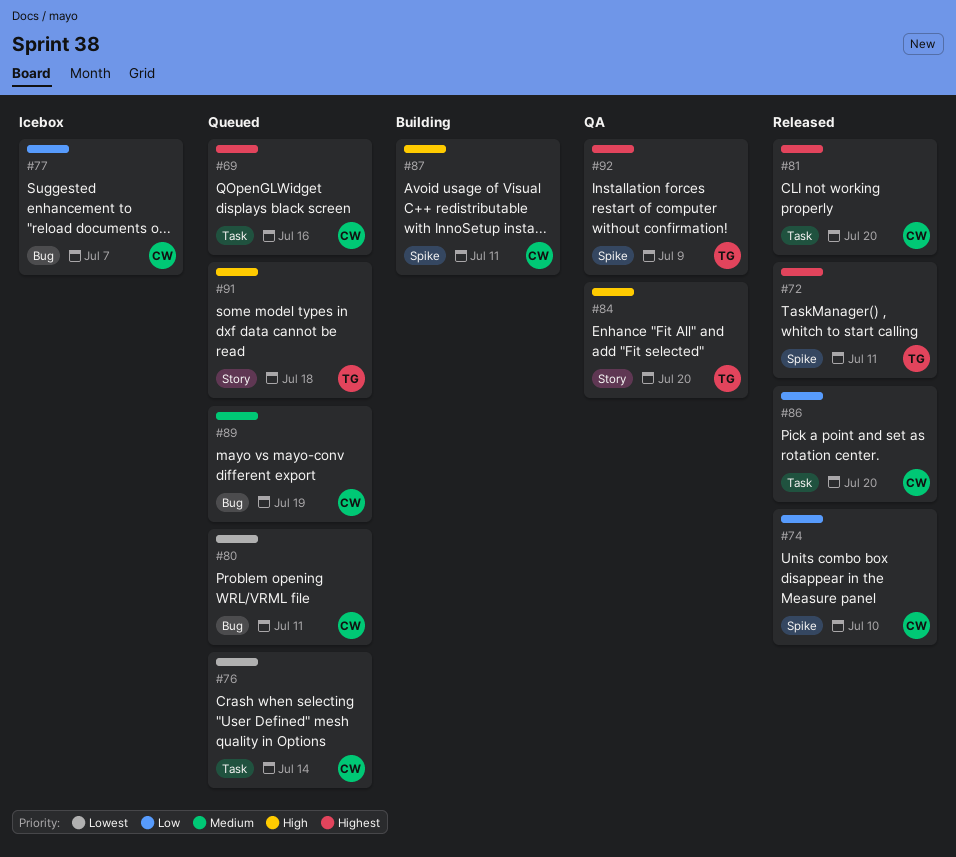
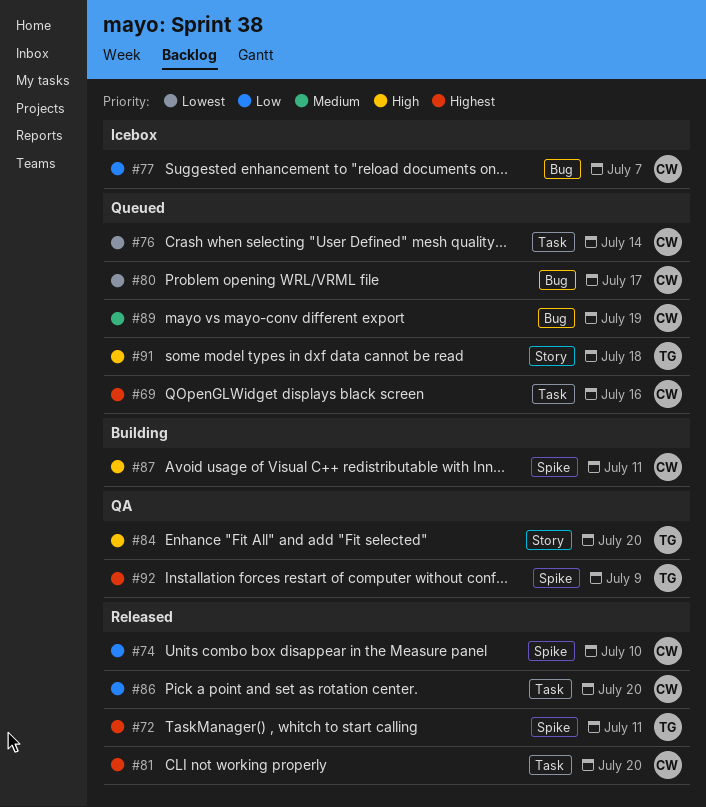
#80, due: Jul 11 -> Jul 17

